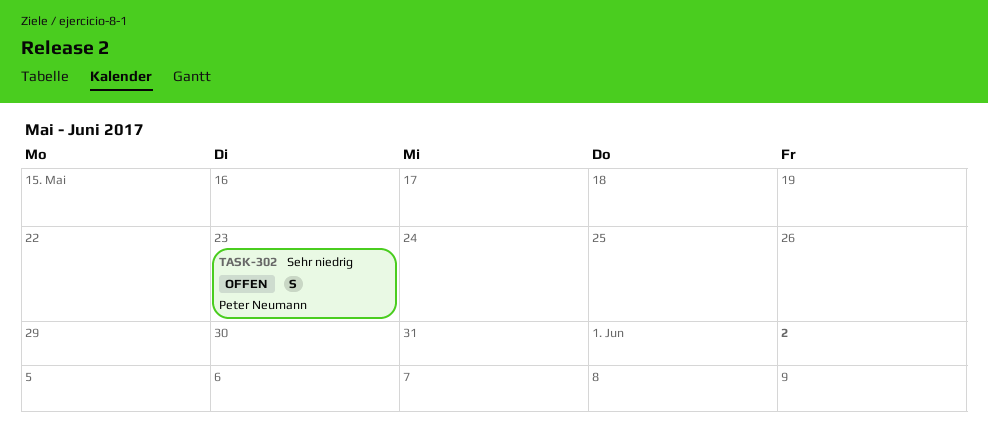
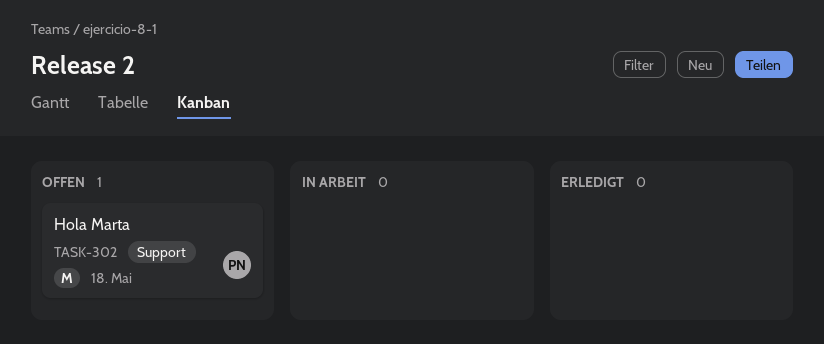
TASK-302, estimate: S -> M
TASK-302, due: May 23 -> May 18

